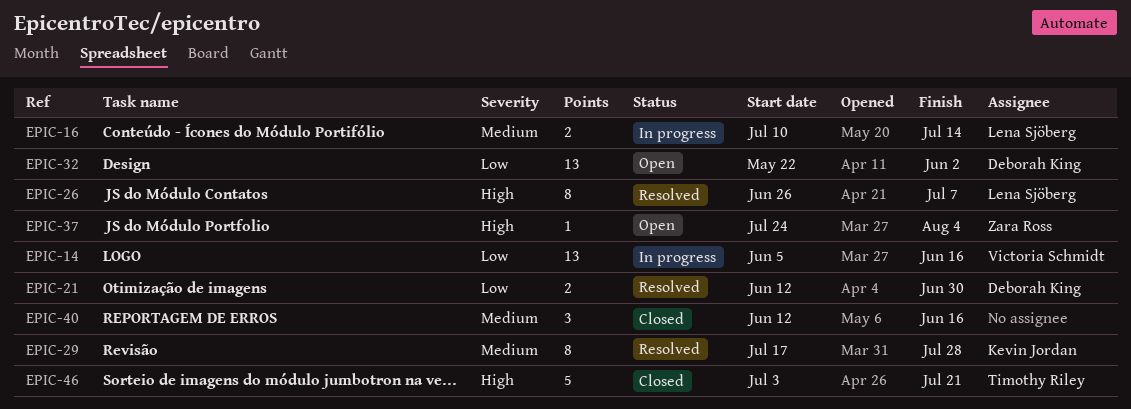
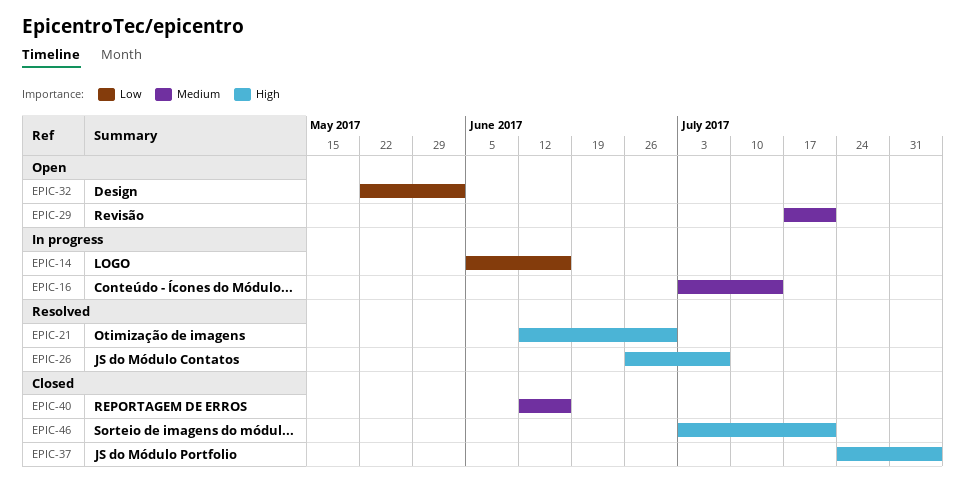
EPIC-16, start: Jul 10 -> Jul 3
EPIC-21, priority: Low -> High
EPIC-29, status: Resolved -> Open
EPIC-29, due: Jul 28 -> Jul 21
EPIC-37, status: Open -> Closed

